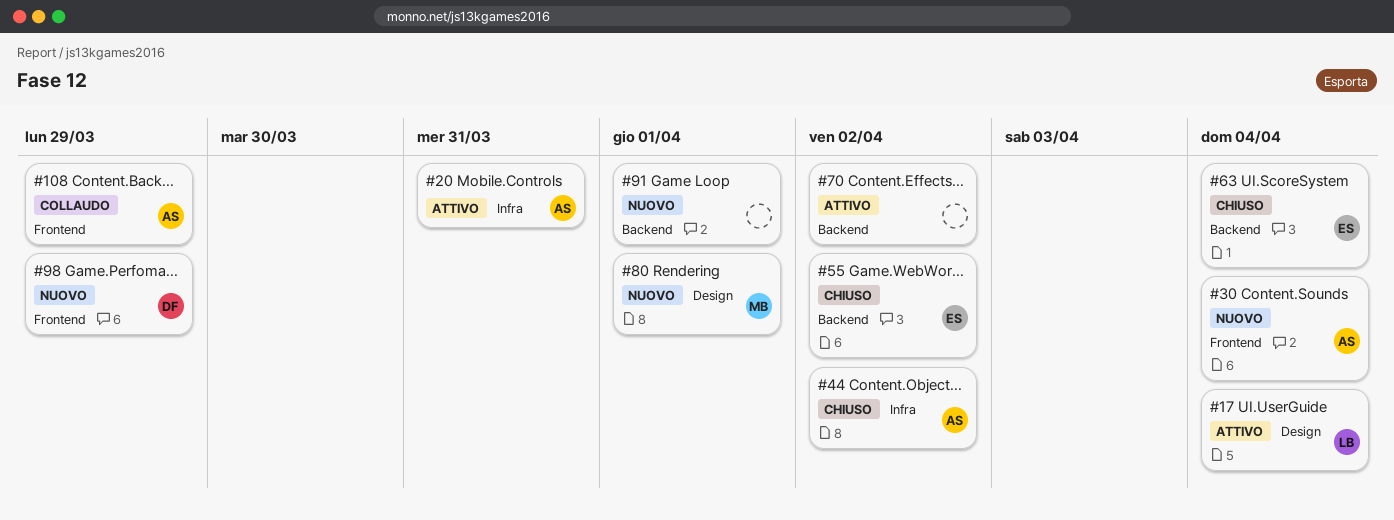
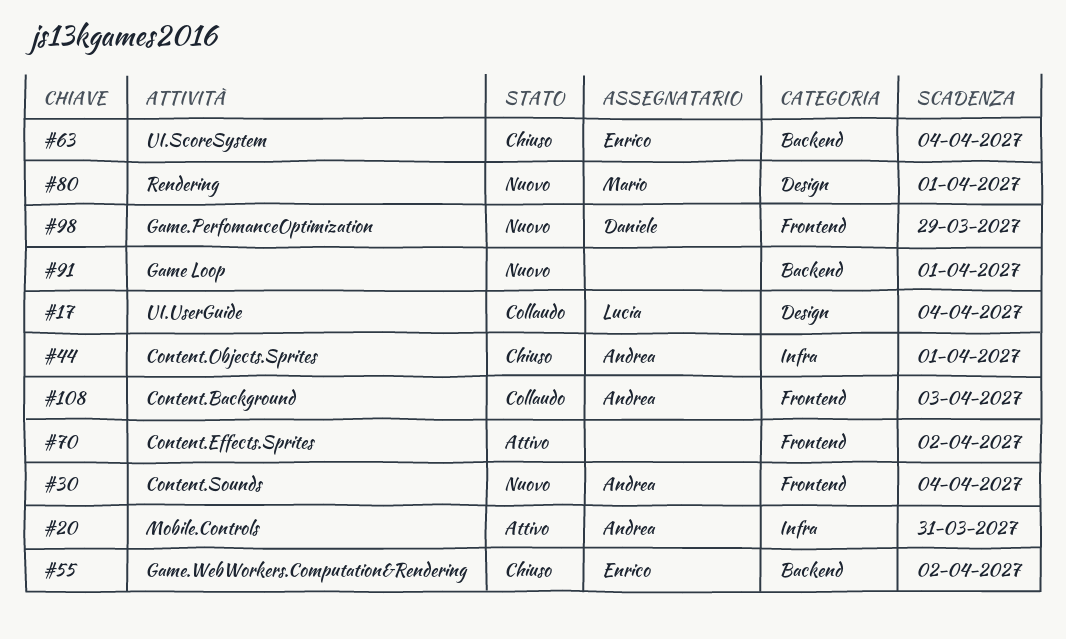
#17, status: Attivo -> Collaudo
#44, due: Apr 2 -> Apr 1
#70, label: Backend -> Frontend
#108, due: Mar 29 -> Apr 3

